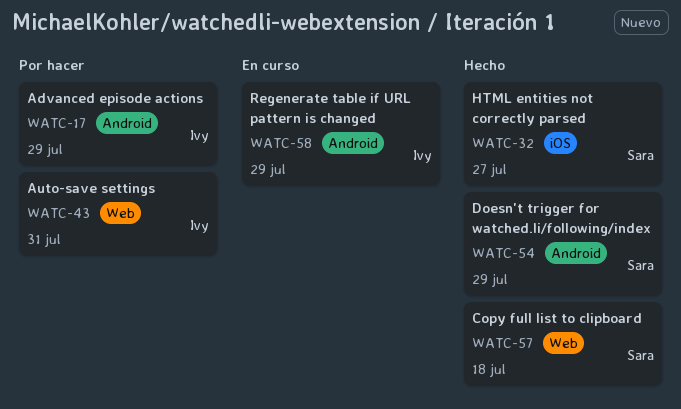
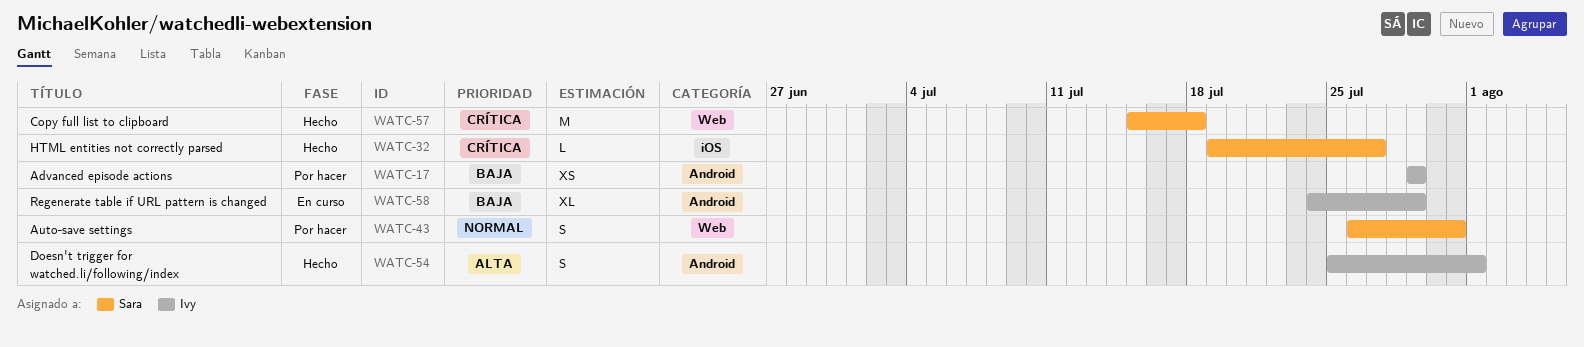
WATC-43, owner: Ivy -> Sara
WATC-54, owner: Sara -> Ivy
WATC-54, due: Jul 29 -> Aug 1

